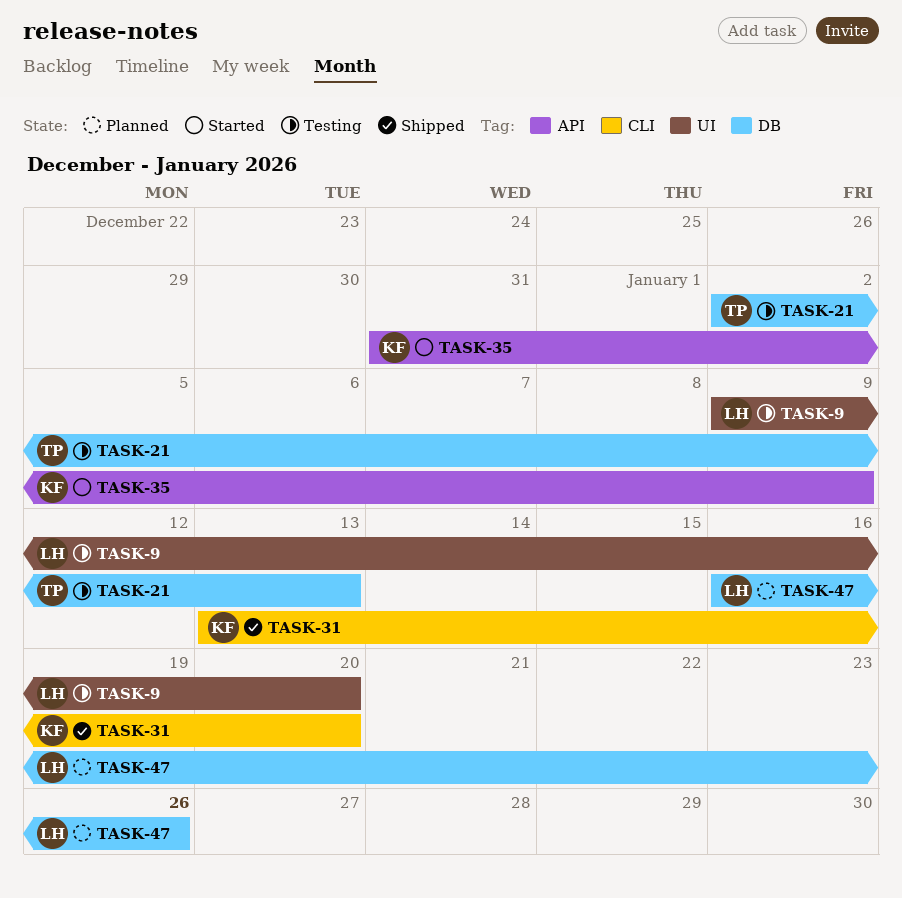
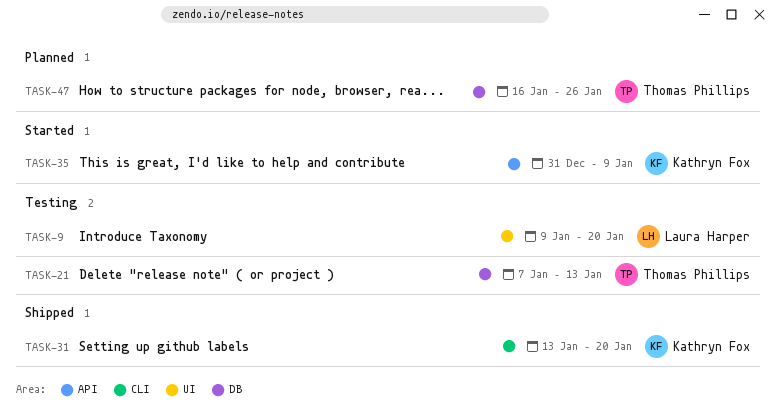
TASK-21, start: Jan 2 -> Jan 7
TASK-47, owner: Laura Harper -> Thomas Phillips

